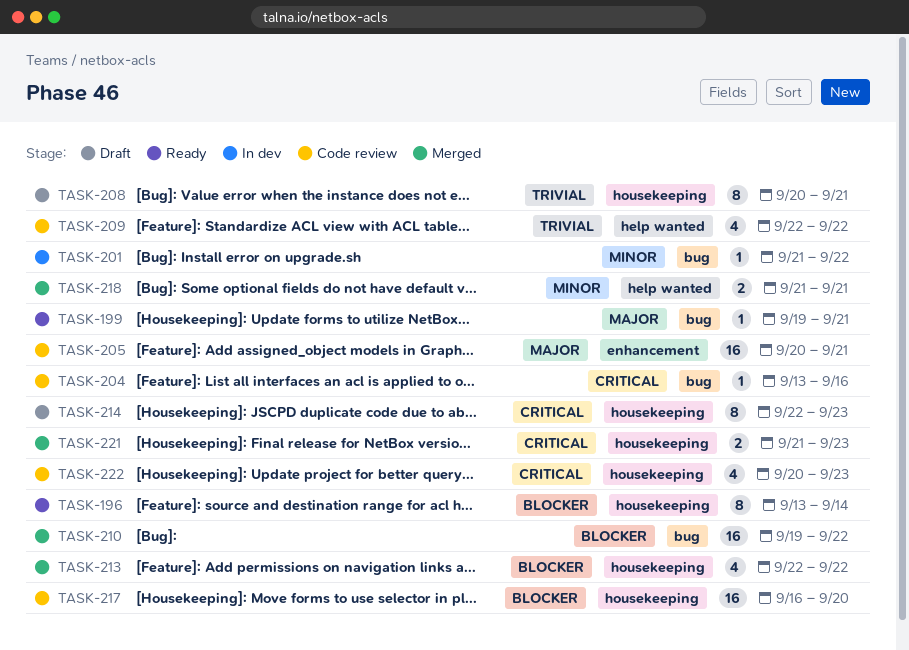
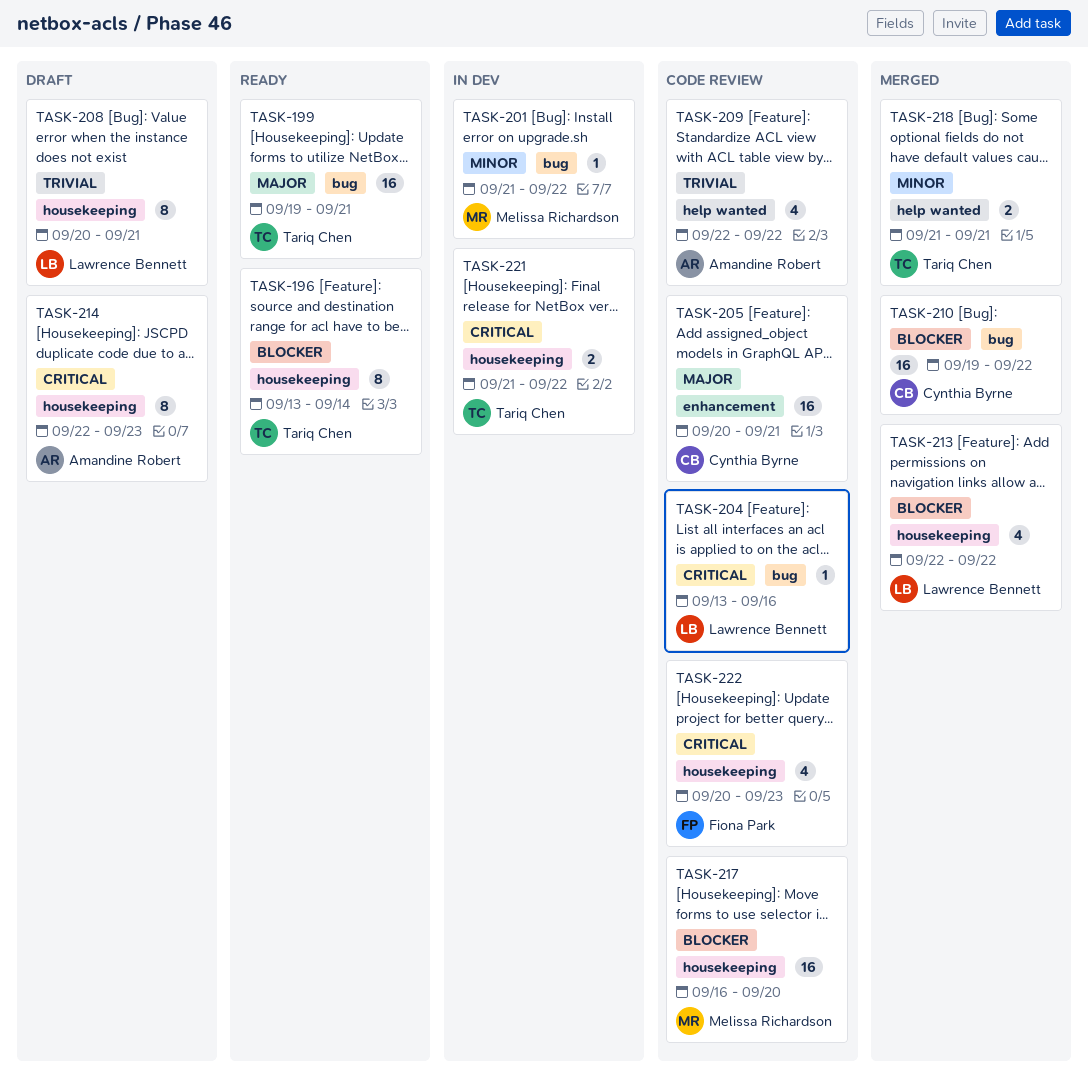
TASK-199, estimate: 1 -> 16
TASK-221, status: Merged -> In dev
TASK-221, due: Sep 23 -> Sep 22

